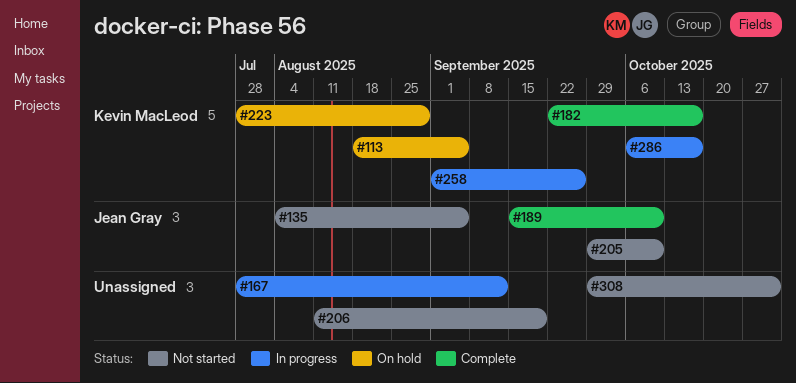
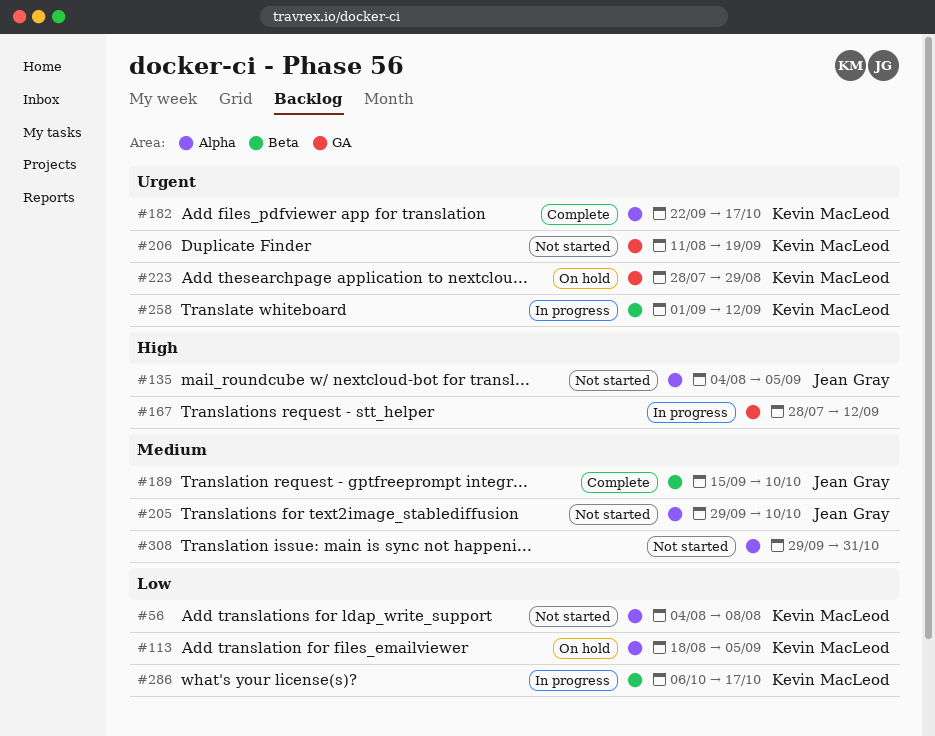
#56: none -> present
#206, owner: none -> Kevin MacLeod
#258, due: Sep 26 -> Sep 12

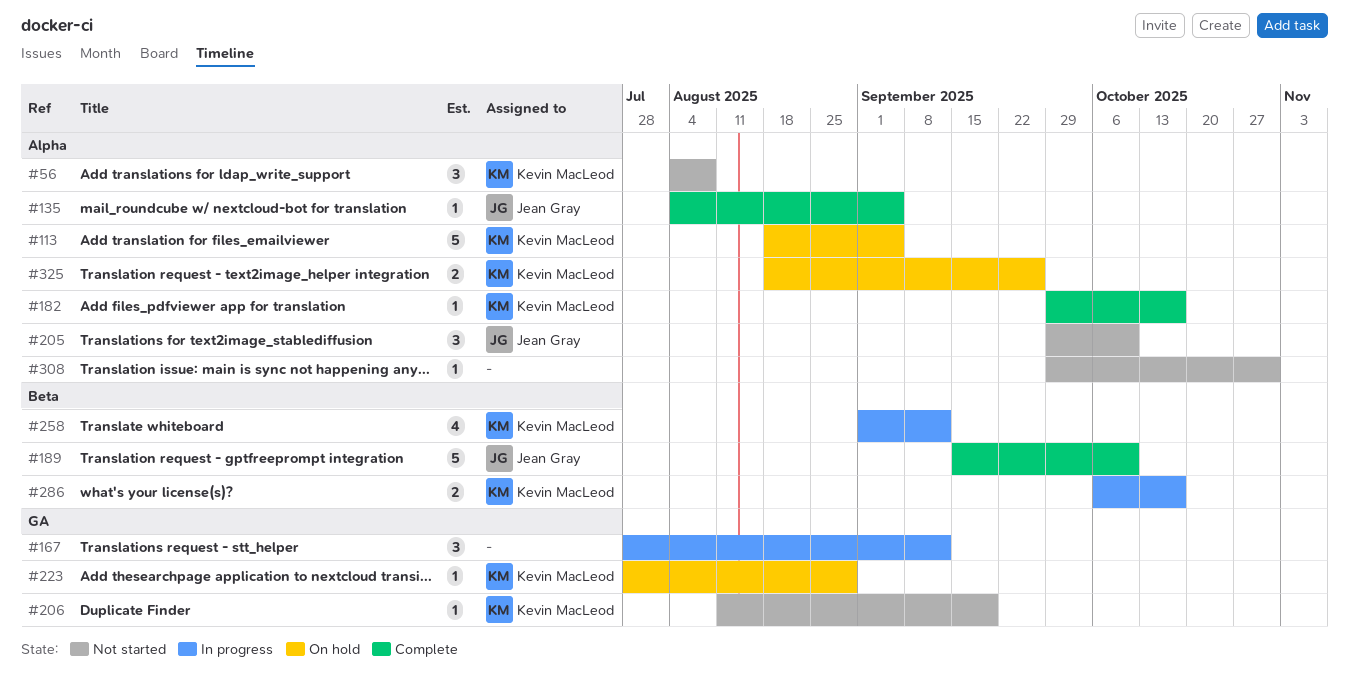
#135, status: Not started -> Complete
#182, start: Sep 22 -> Sep 29
#325: none -> present

